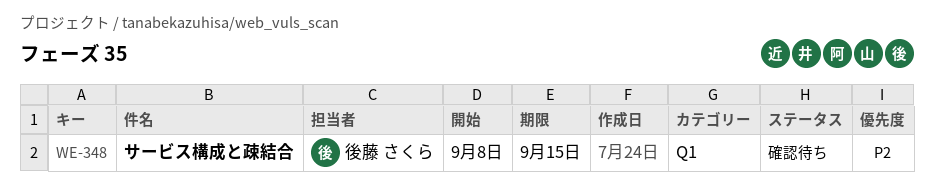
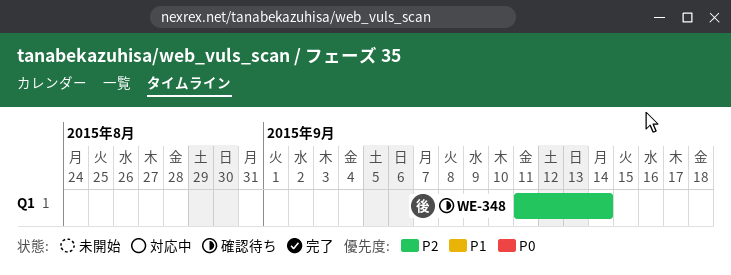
WE-348, start: Sep 8 -> Sep 11
WE-348, due: Sep 15 -> Sep 14

